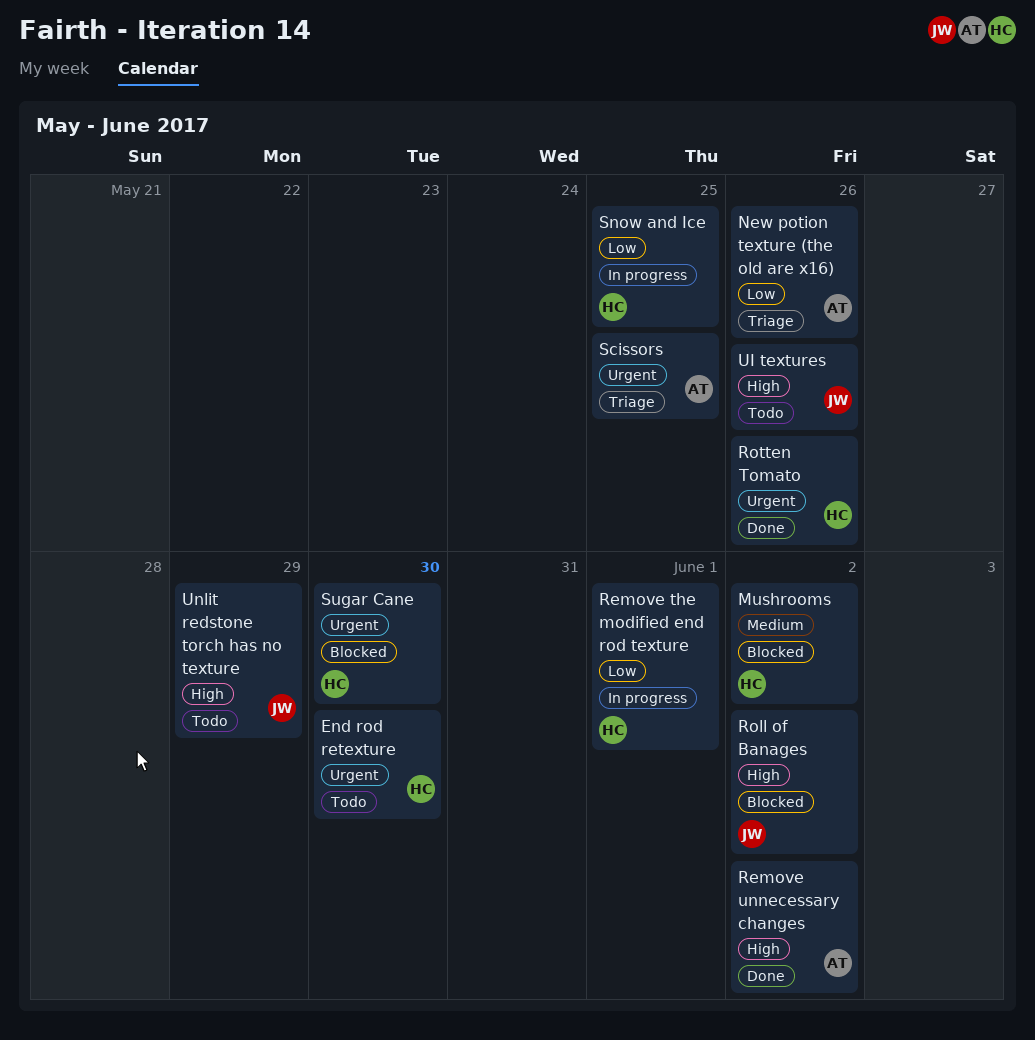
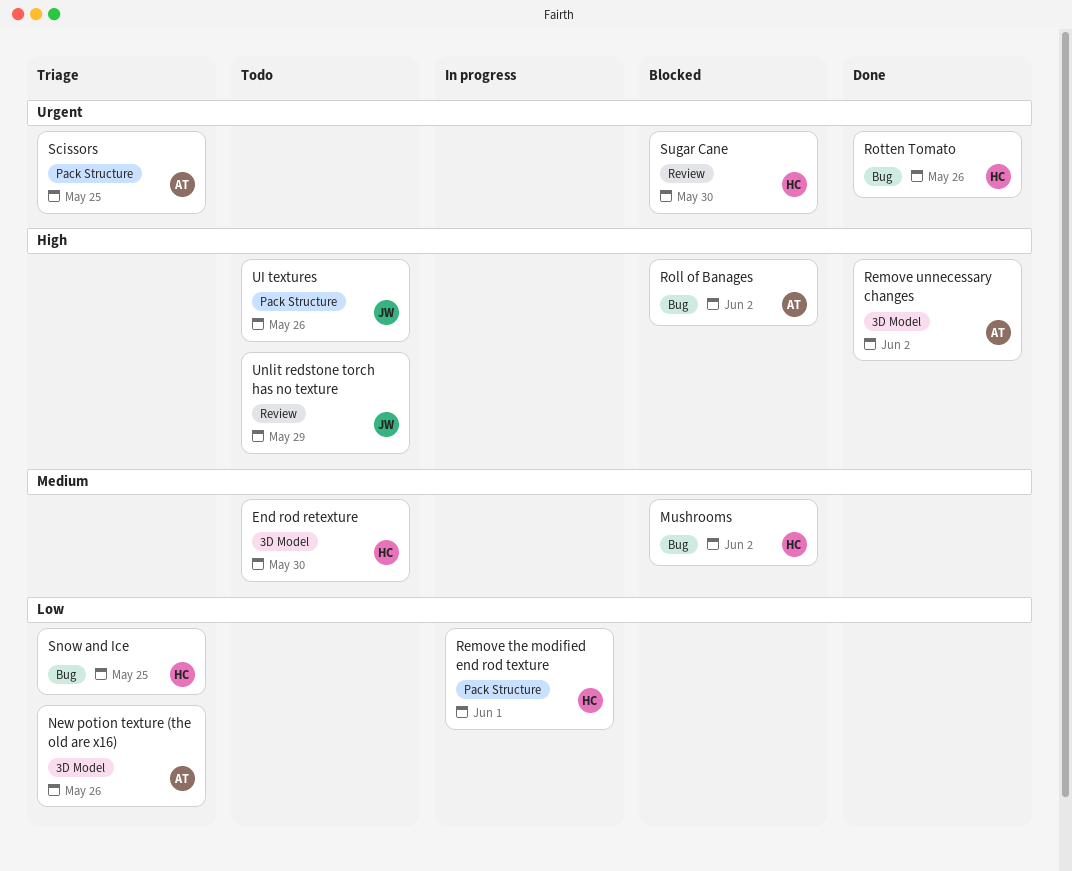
End rod retexture, priority: Urgent -> Medium
Roll of Banages, owner: JW -> AT
Snow and Ice, status: In progress -> Triage

